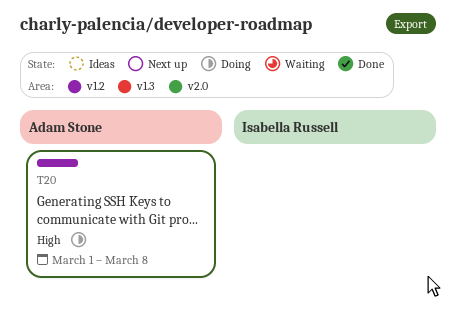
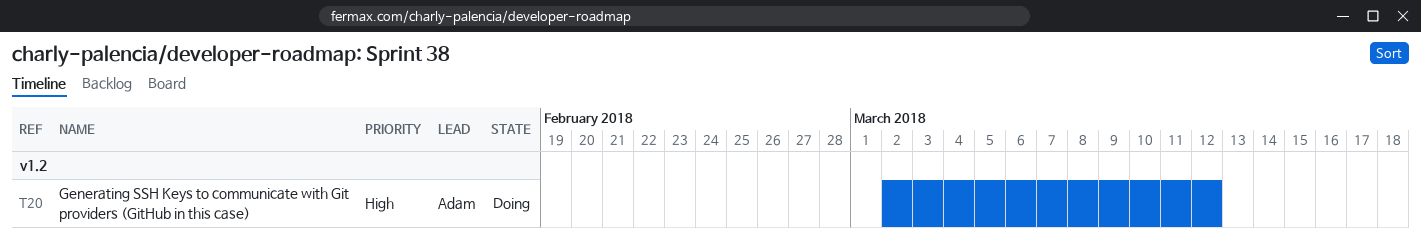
T20, start: Mar 1 -> Mar 2
T20, due: Mar 8 -> Mar 12

